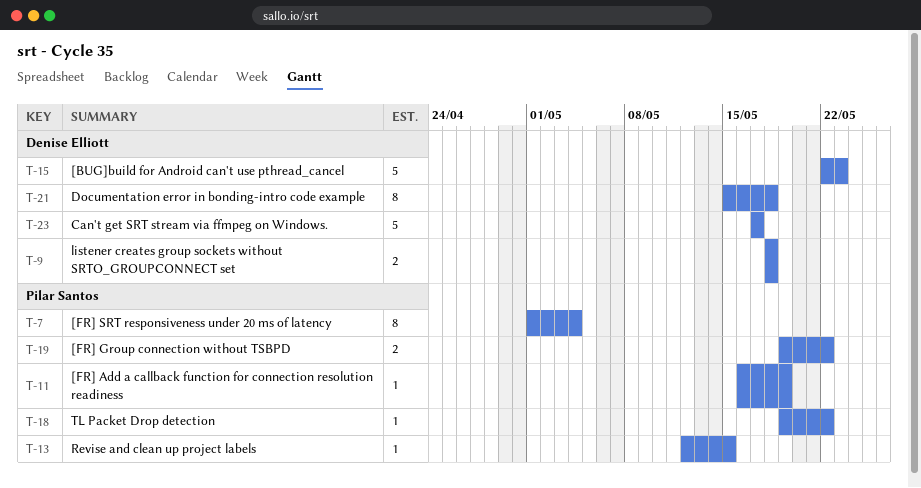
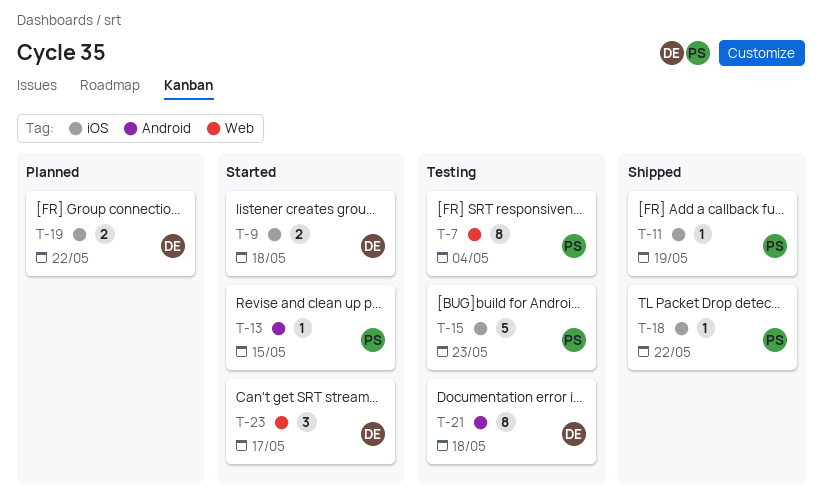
T-15, owner: Denise Elliott -> Pilar Santos
T-19, owner: Pilar Santos -> Denise Elliott
T-23, estimate: 5 -> 3

